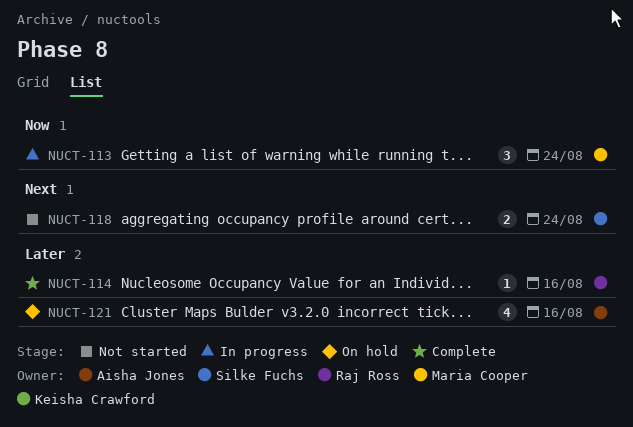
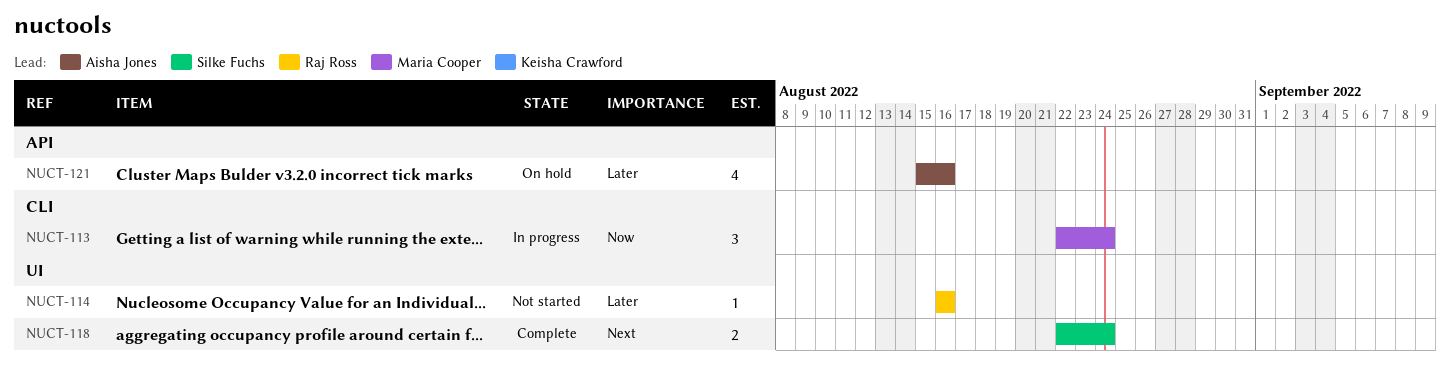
NUCT-114, status: Complete -> Not started
NUCT-118, status: Not started -> Complete

